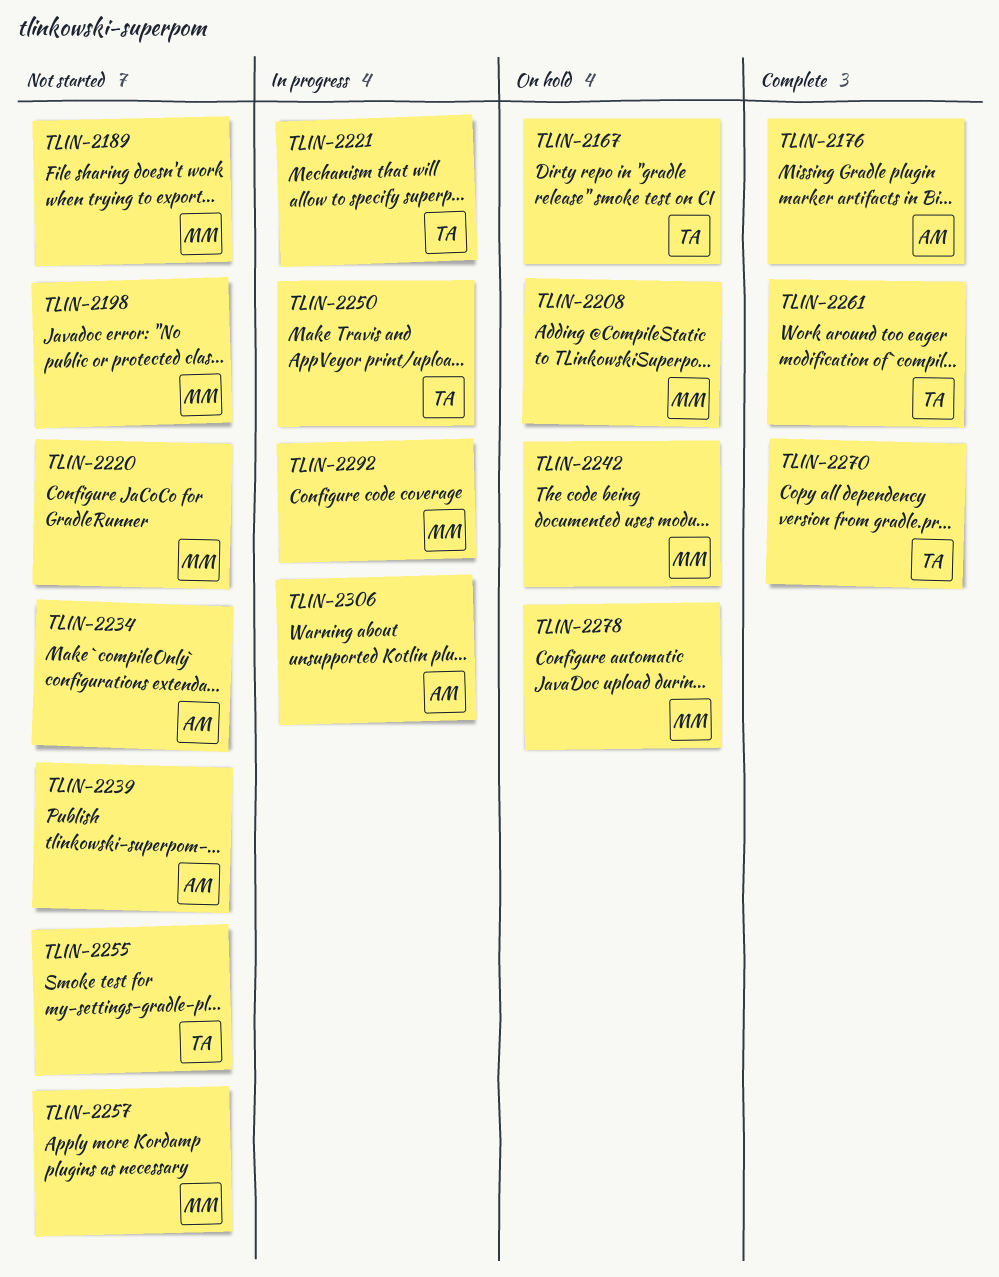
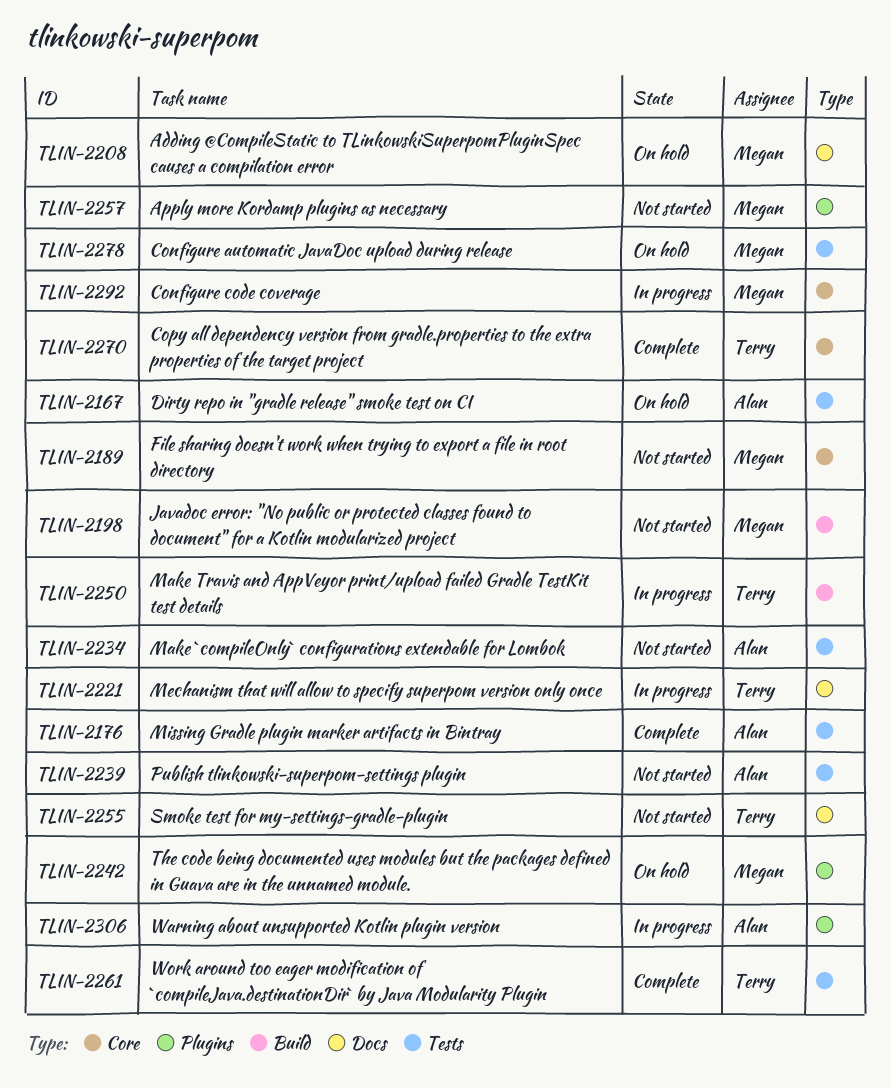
TLIN-2167, owner: Terry -> Alan
TLIN-2220: present -> none

